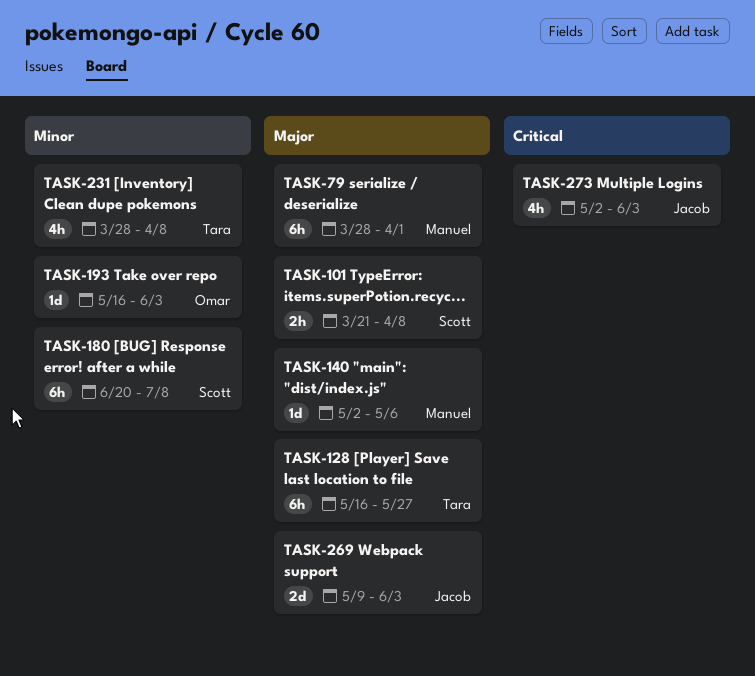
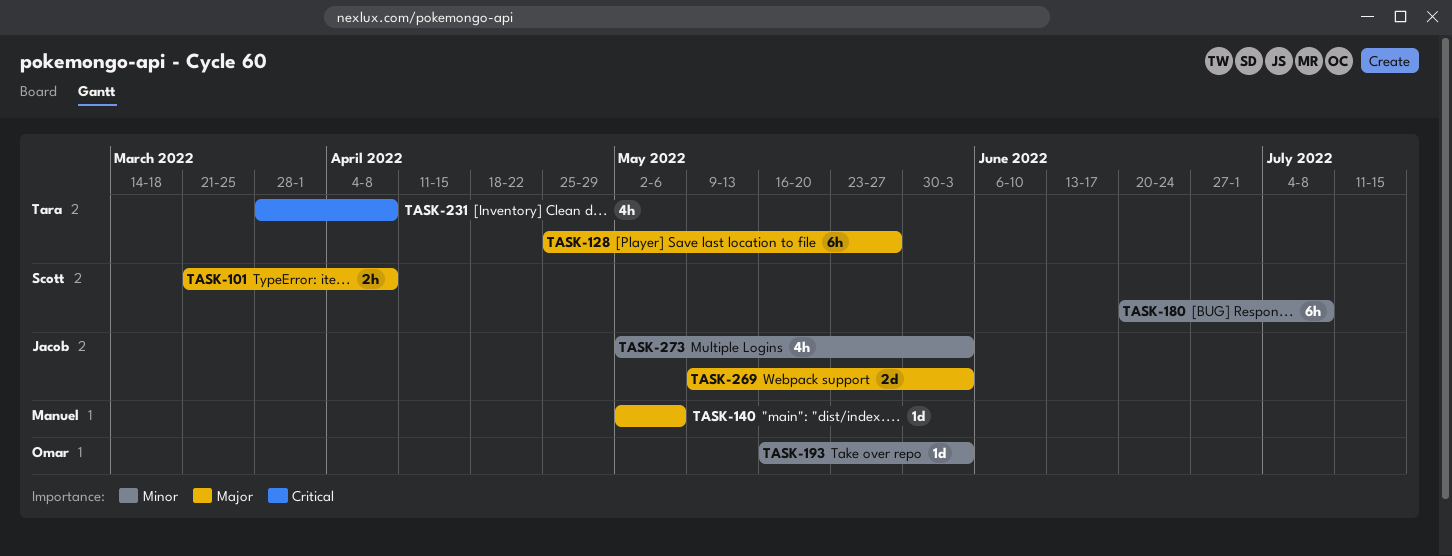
TASK-79: present -> none
TASK-128, start: May 16 -> Apr 25
TASK-231, priority: Minor -> Critical
TASK-273, priority: Critical -> Minor

